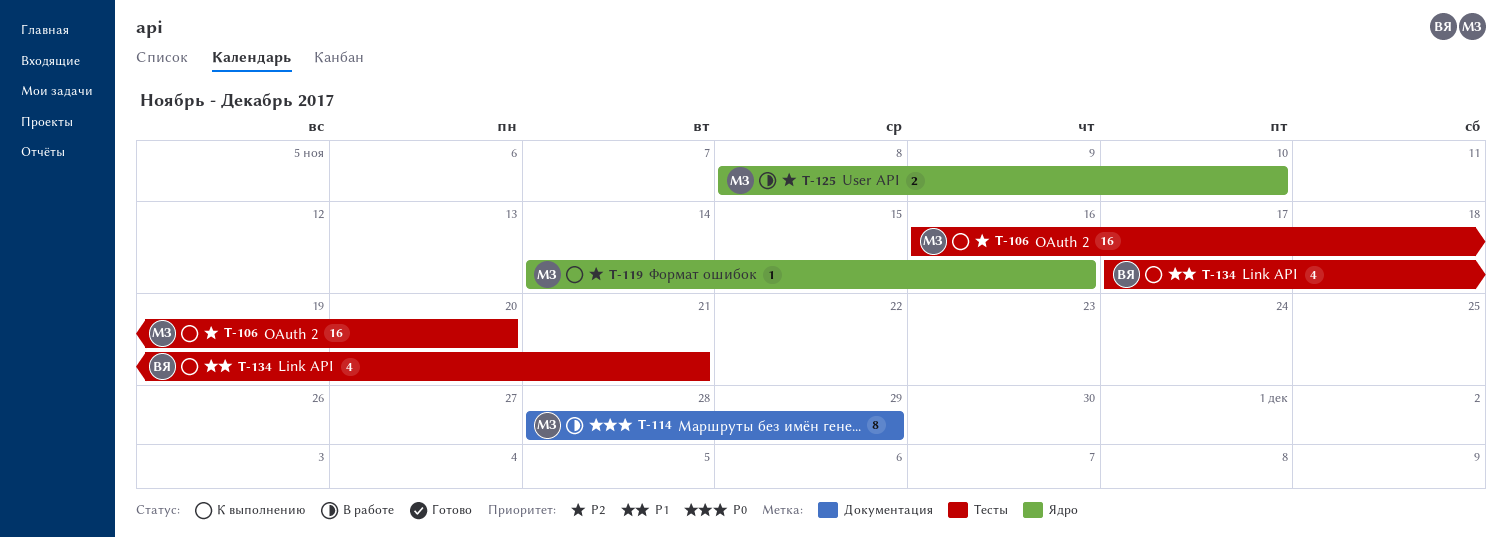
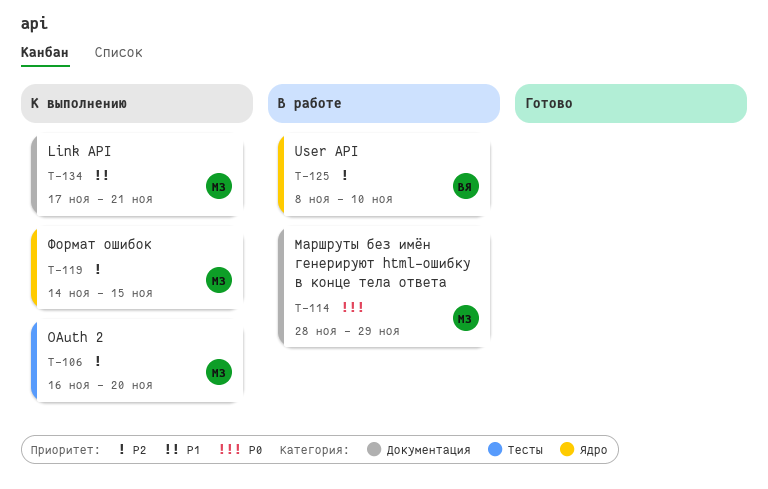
T-119, due: Nov 16 -> Nov 15
T-125, owner: МЗ -> ВЯ
T-134, owner: ВЯ -> МЗ
T-134, label: Тесты -> Документация

